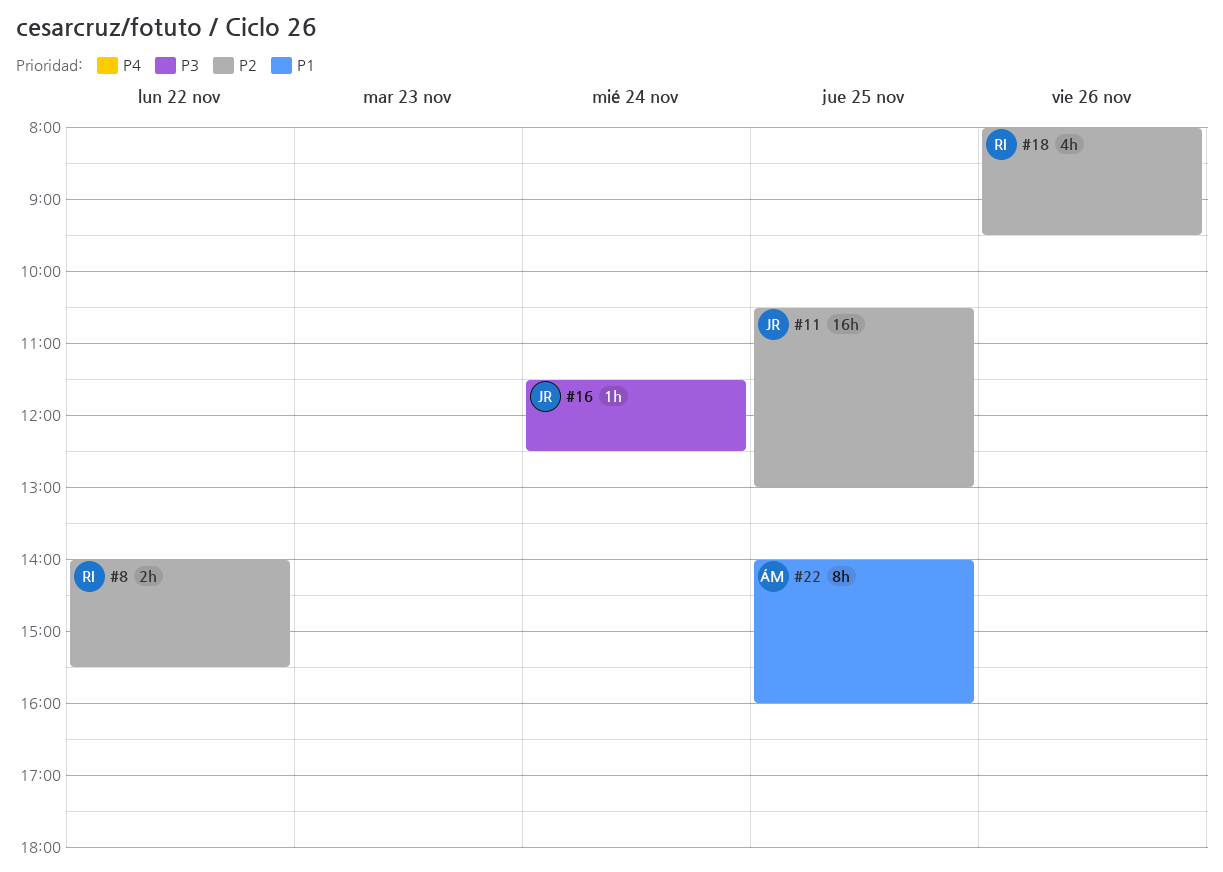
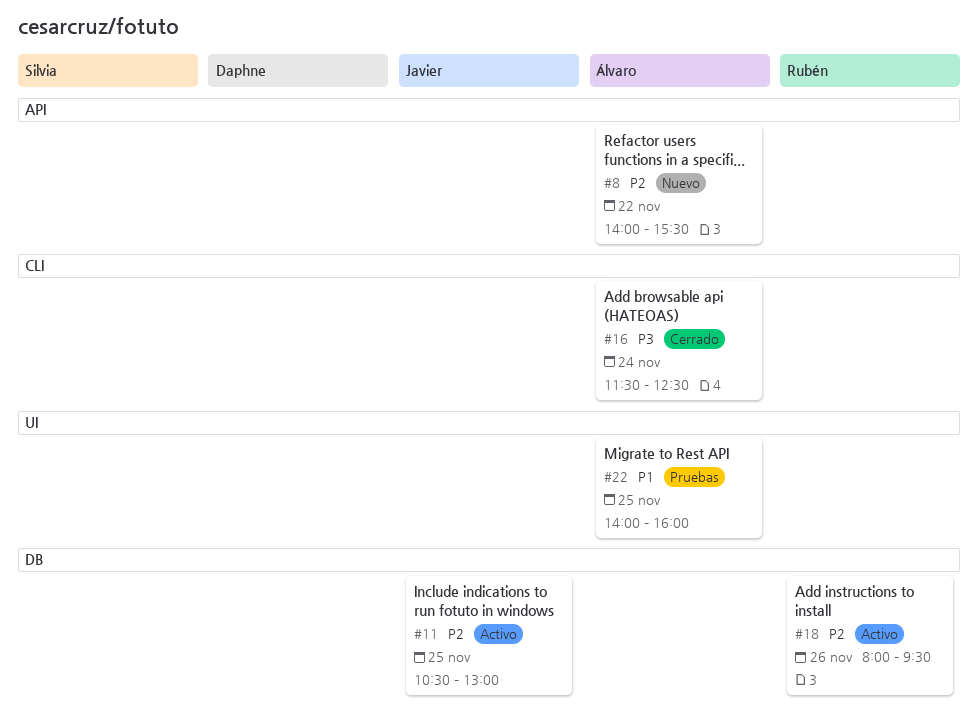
#8, owner: Rubén -> Álvaro
#16, owner: Javier -> Álvaro

